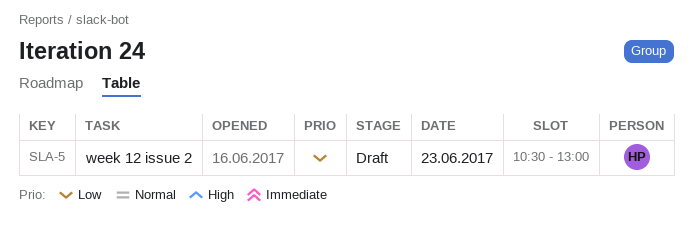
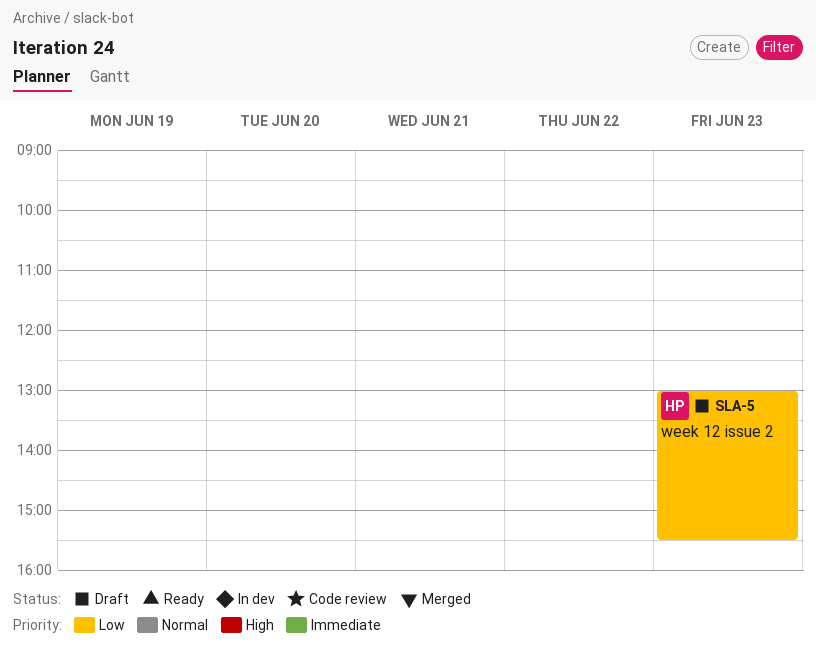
SLA-5, begins: 10:30 -> 13:00
SLA-5, ends: 13:00 -> 15:30

